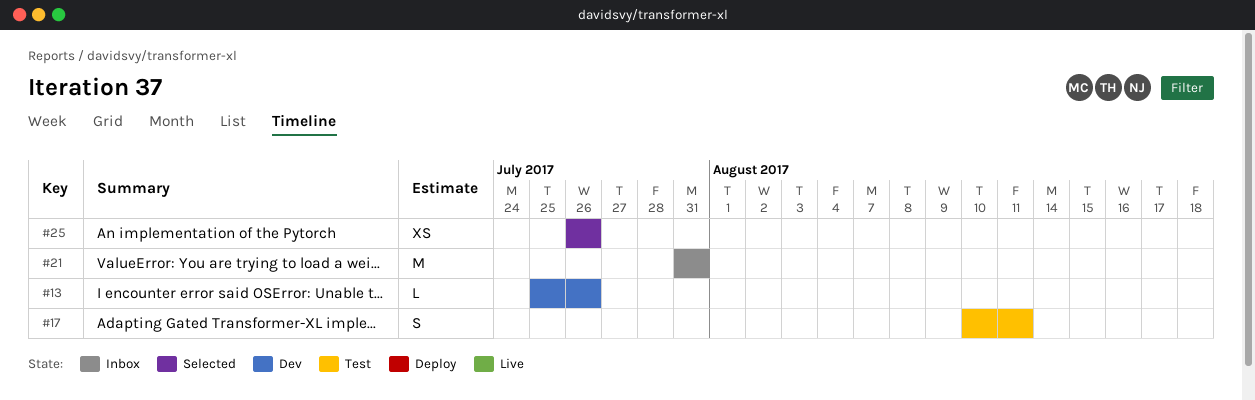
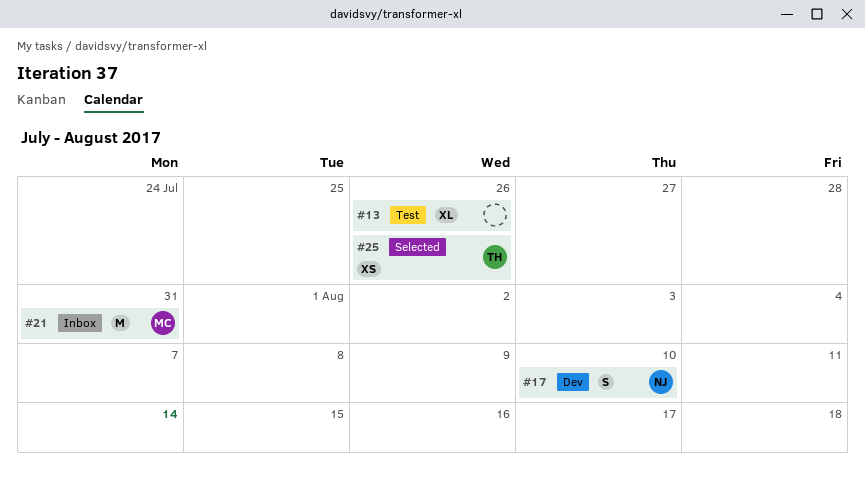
#13, status: Dev -> Test
#13, estimate: L -> XL
#17, status: Test -> Dev
#17, due: Aug 11 -> Aug 10

